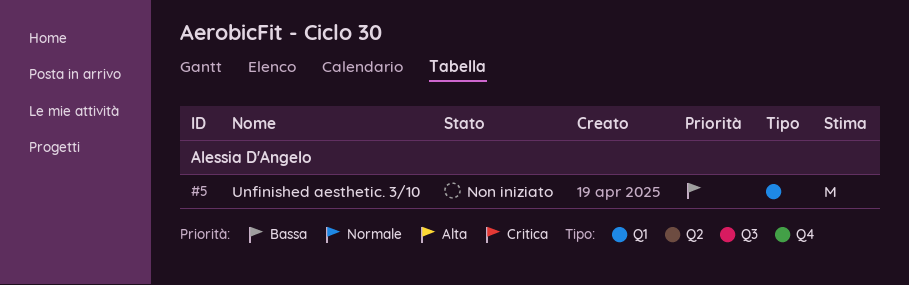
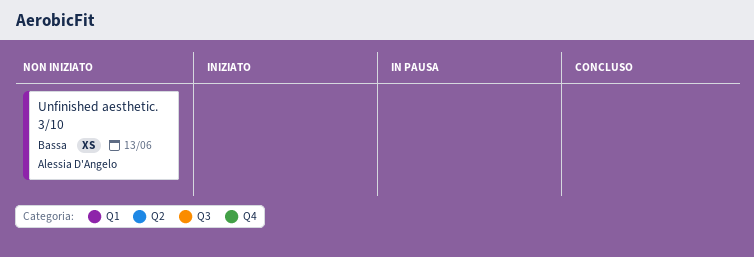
Unfinished aesthetic. 3/10, estimate: M -> XS

